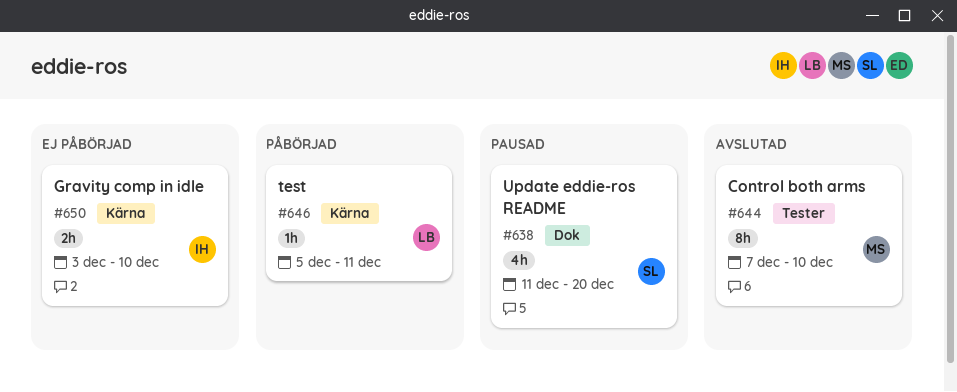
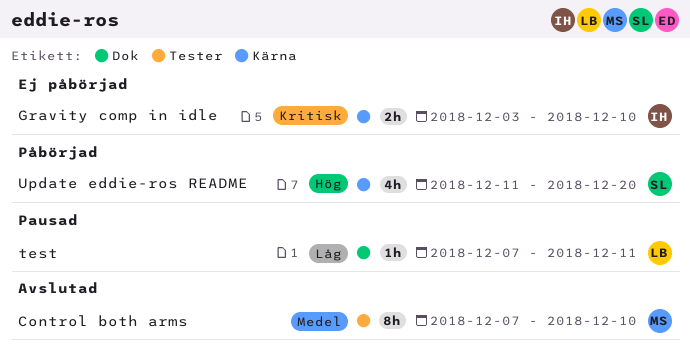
test, status: Påbörjad -> Pausad
test, label: Kärna -> Dok
test, start: Dec 5 -> Dec 7
Update eddie-ros README, status: Pausad -> Påbörjad
Update eddie-ros README, label: Dok -> Kärna

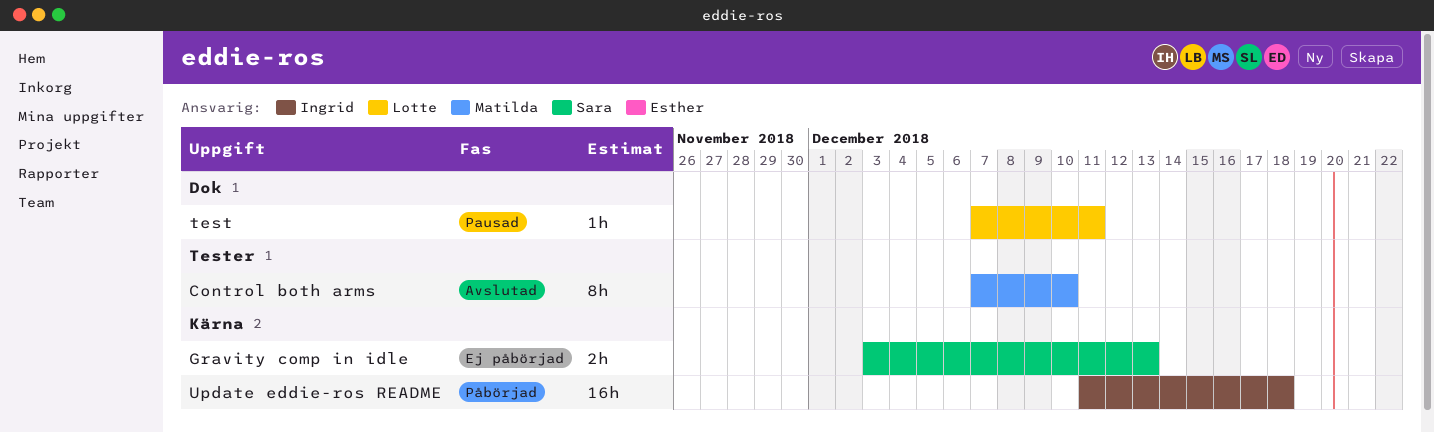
Gravity comp in idle, owner: Ingrid -> Sara
Gravity comp in idle, due: Dec 10 -> Dec 13
Update eddie-ros README, owner: Sara -> Ingrid
Update eddie-ros README, estimate: 4h -> 16h
Update eddie-ros README, due: Dec 20 -> Dec 18

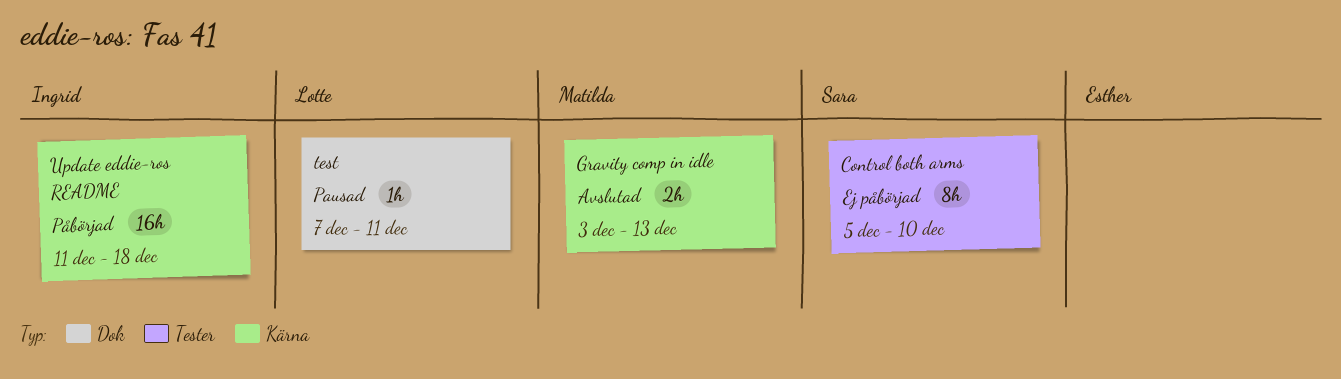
Control both arms, status: Avslutad -> Ej påbörjad
Control both arms, owner: Matilda -> Sara
Control both arms, start: Dec 7 -> Dec 5
Gravity comp in idle, status: Ej påbörjad -> Avslutad
Gravity comp in idle, owner: Sara -> Matilda

